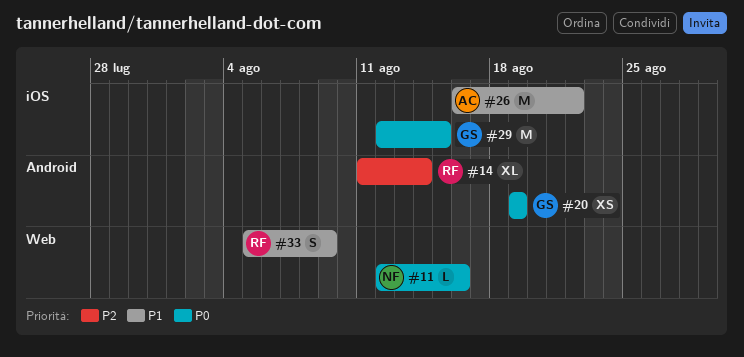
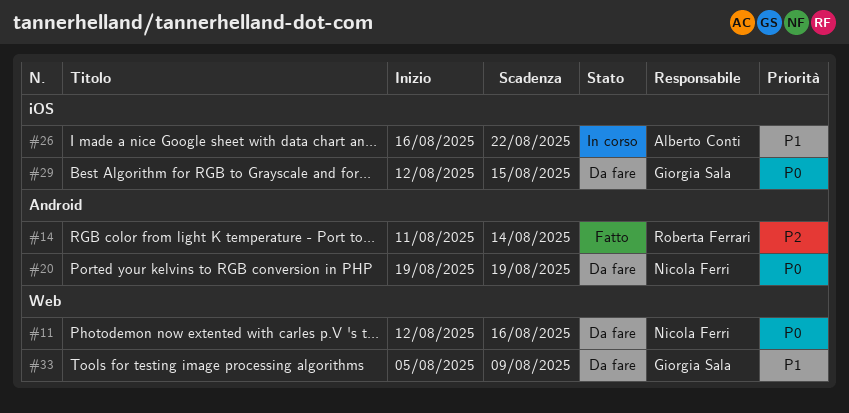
#20, owner: Giorgia Sala -> Nicola Ferri
#33, owner: Roberta Ferrari -> Giorgia Sala

